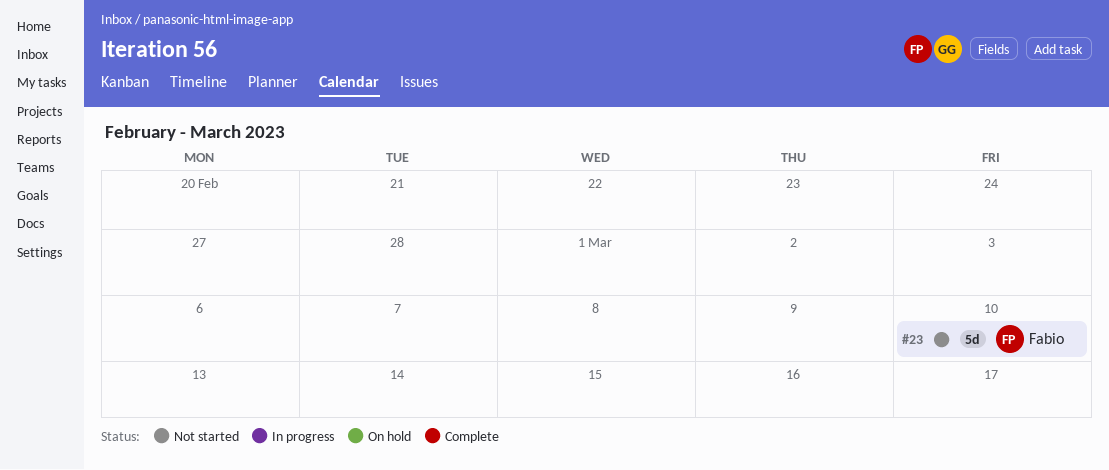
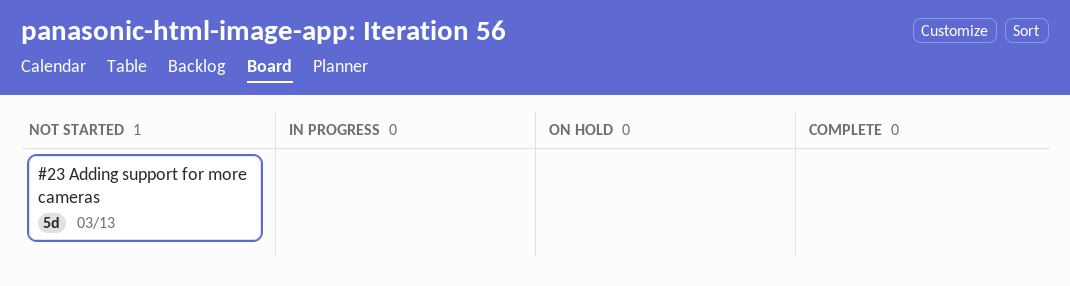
#23, due: Mar 10 -> Mar 13

